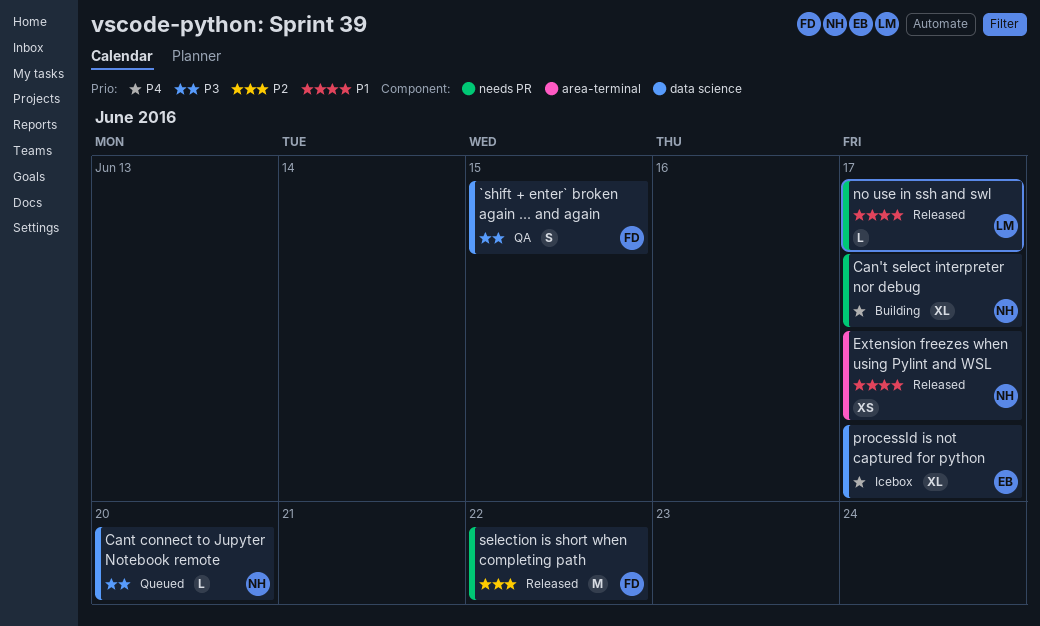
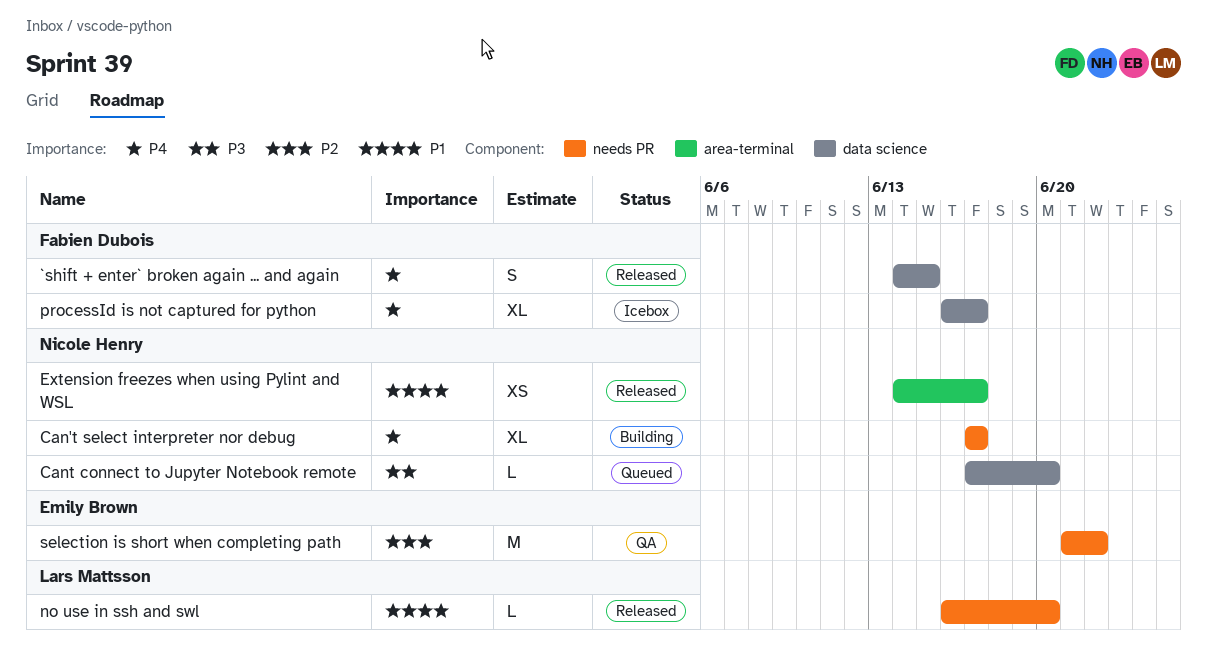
`shift + enter` broken again ... and again, status: QA -> Released
`shift + enter` broken again ... and again, priority: P3 -> P4
no use in ssh and swl, due: Jun 17 -> Jun 20
processId is not captured for python, owner: Emily Brown -> Fabien Dubois
selection is short when completing path, status: Released -> QA
selection is short when completing path, owner: Fabien Dubois -> Emily Brown

